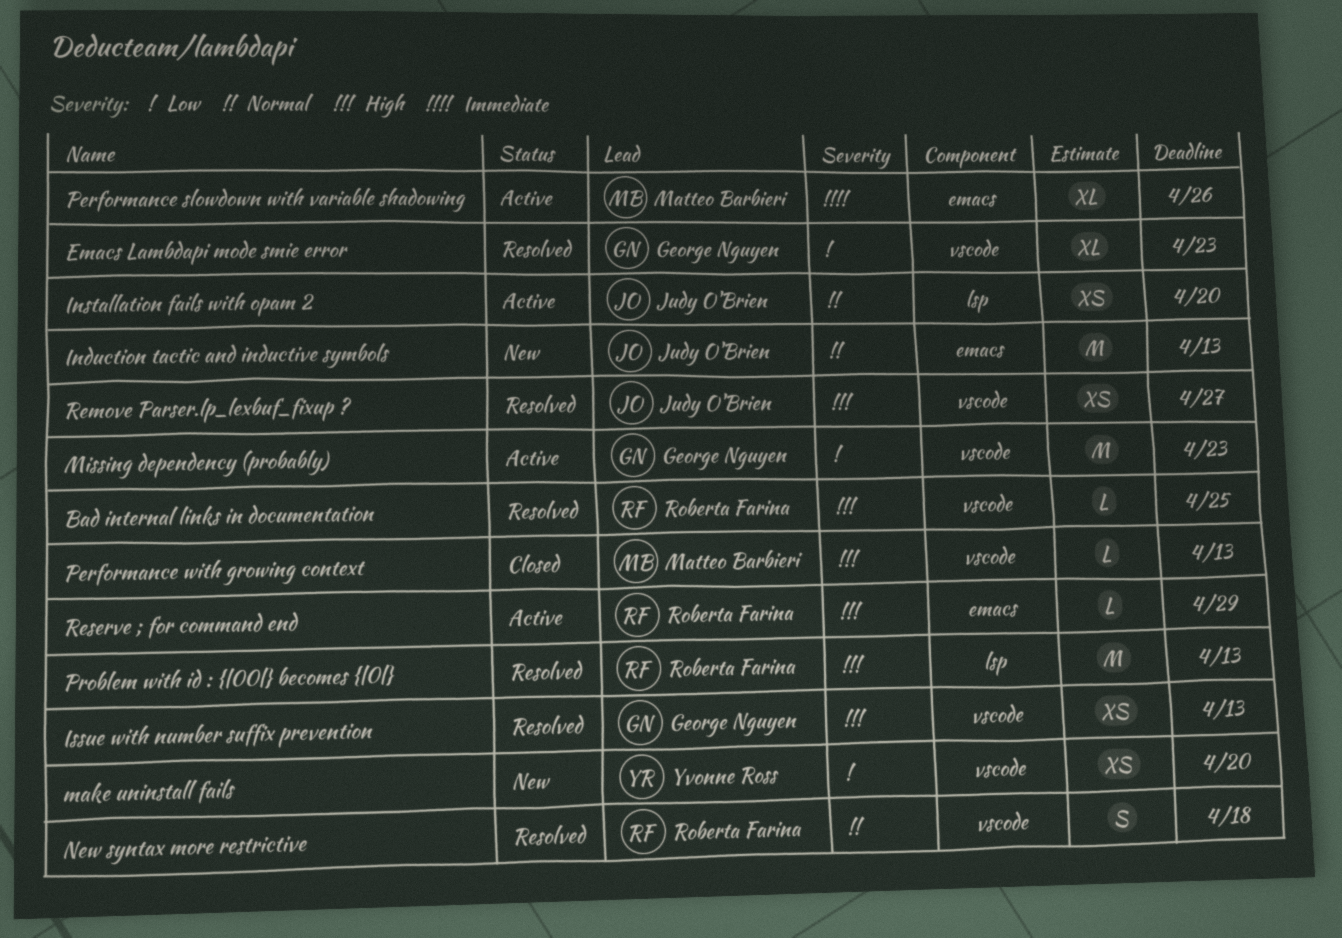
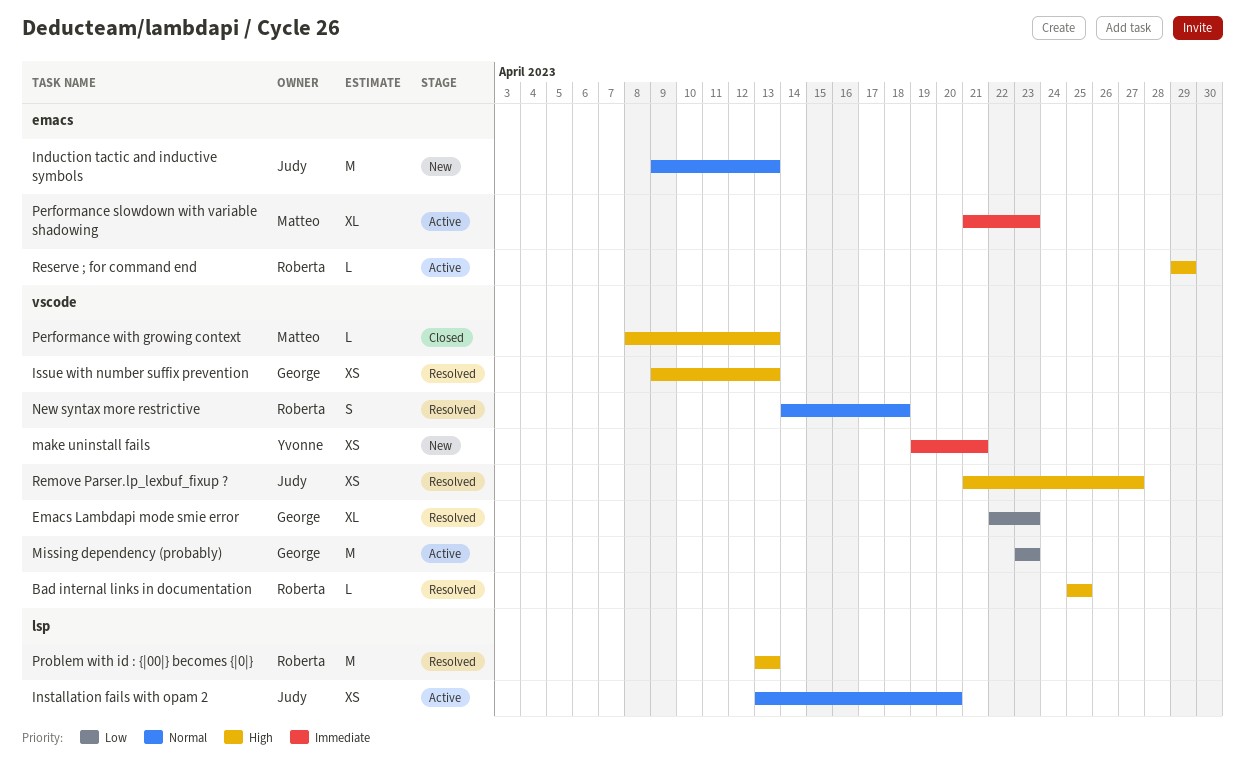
make uninstall fails, priority: Low -> Immediate
make uninstall fails, due: Apr 20 -> Apr 21
Performance slowdown with variable shadowing, due: Apr 26 -> Apr 23

